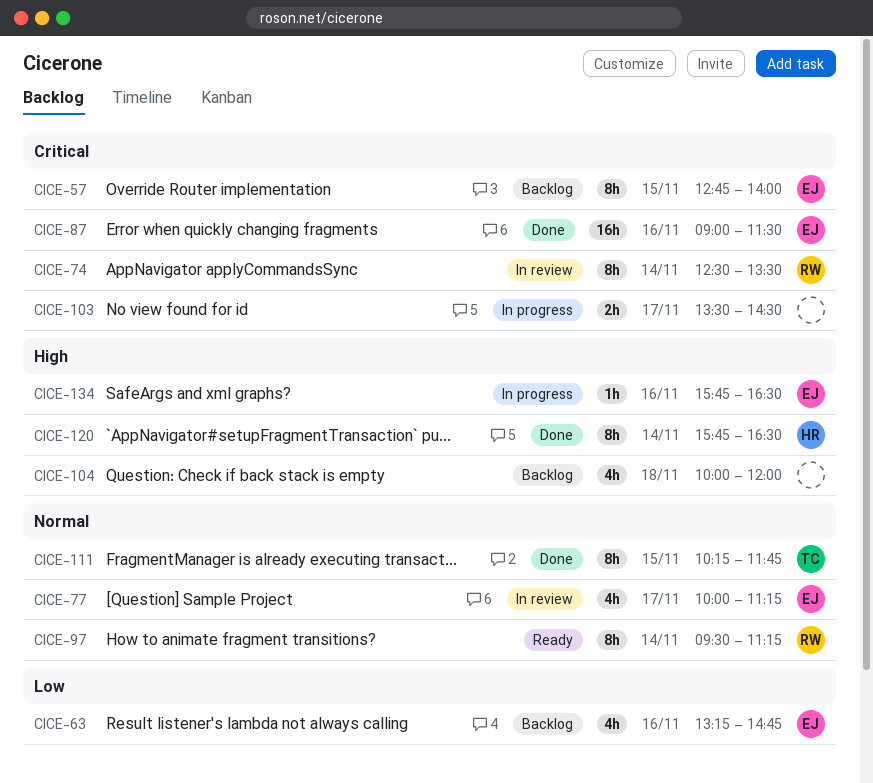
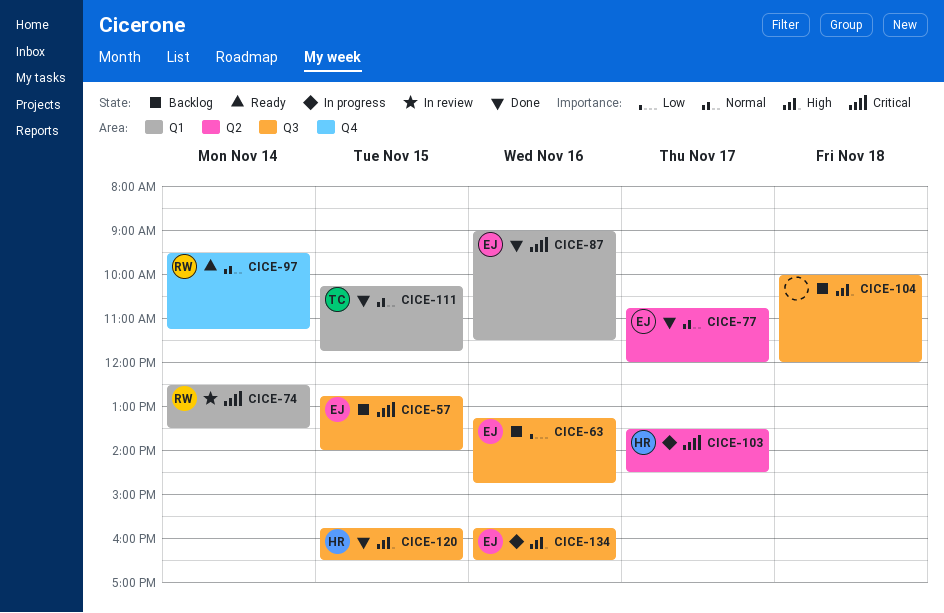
CICE-77, status: In review -> Done
CICE-77, begins: 10:00 -> 10:45
CICE-77, ends: 11:15 -> 12:00
CICE-103, owner: none -> HR
CICE-120, day: Nov 14 -> Nov 15

